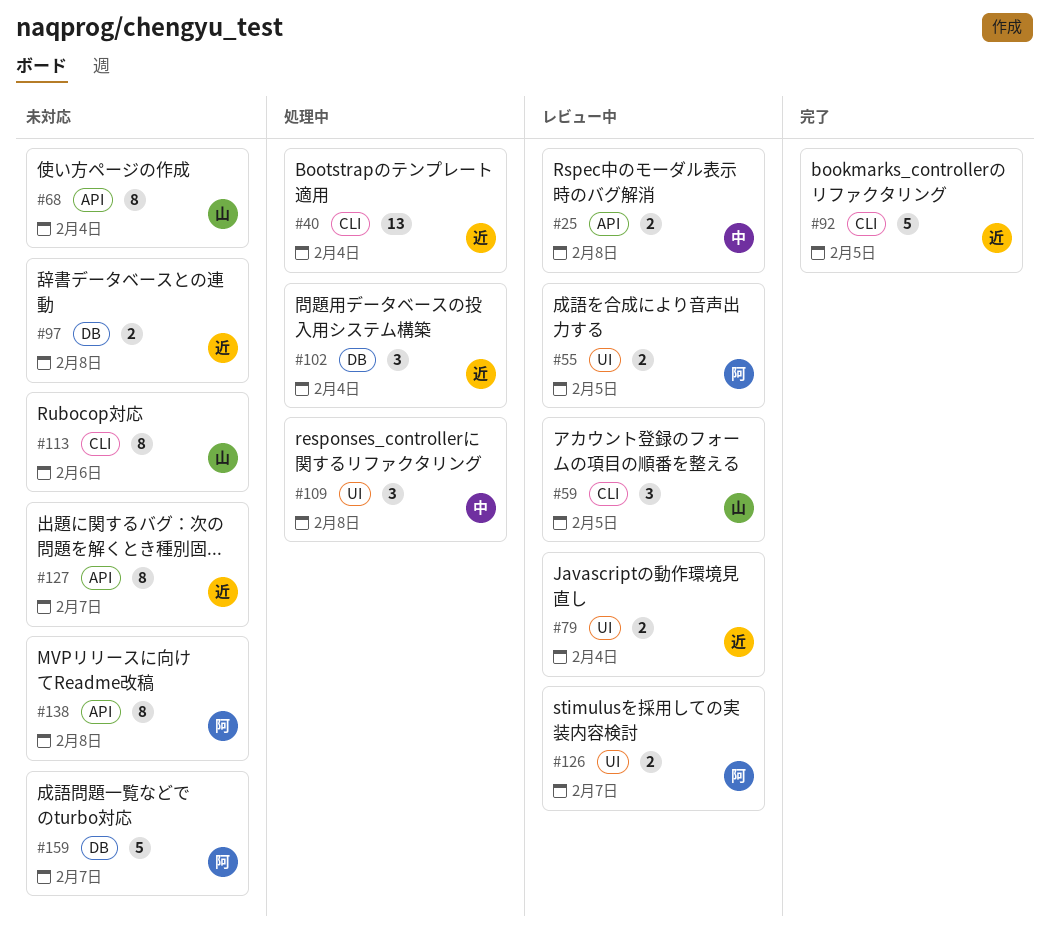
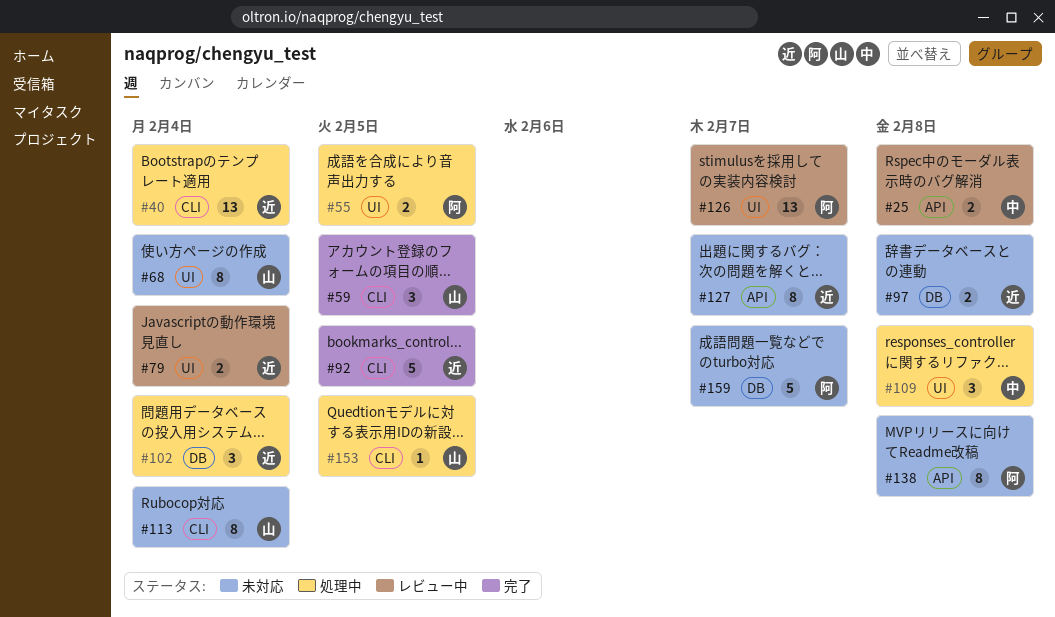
#55, status: レビュー中 -> 処理中
#59, status: レビュー中 -> 完了
#68, label: API -> UI
#113, due: Feb 6 -> Feb 4
#126, estimate: 2 -> 13
#153: none -> present

